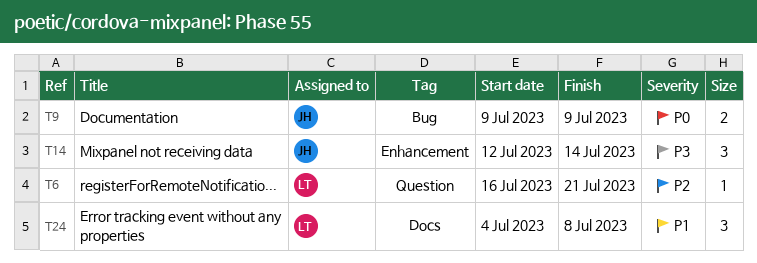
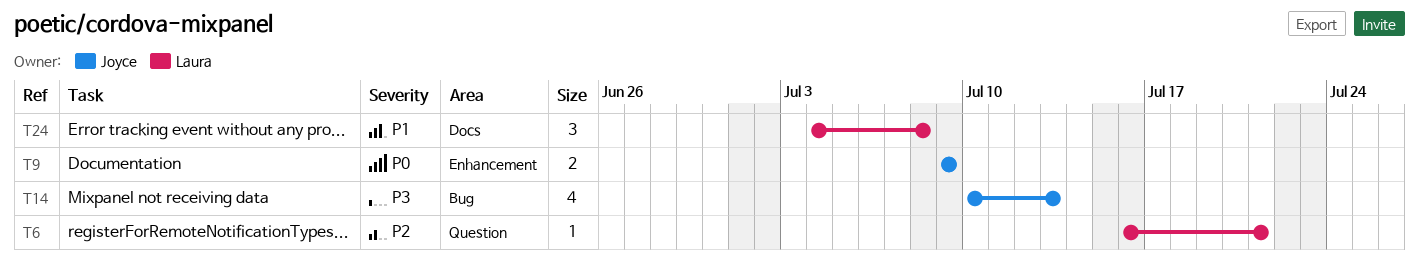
T9, label: Bug -> Enhancement
T14, label: Enhancement -> Bug
T14, estimate: 3 -> 4
T14, start: Jul 12 -> Jul 10
T14, due: Jul 14 -> Jul 13

